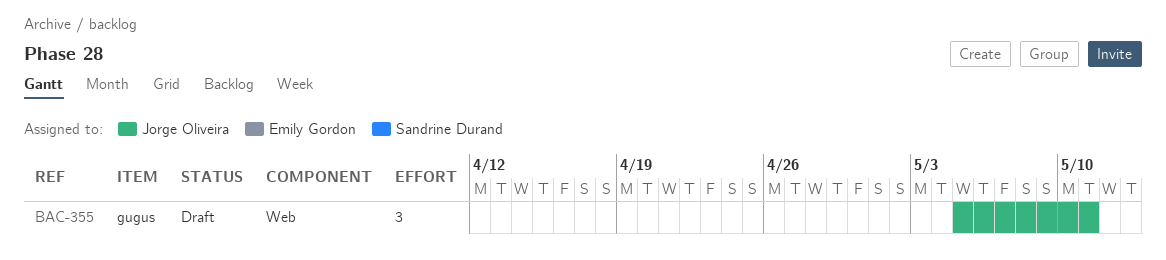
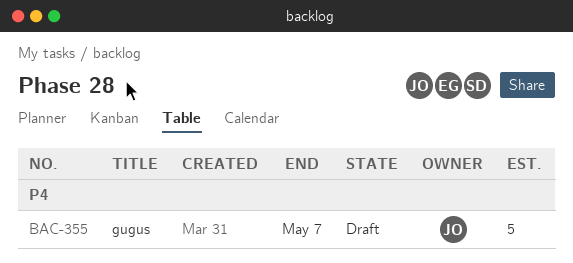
BAC-355, estimate: 3 -> 5
BAC-355, due: May 11 -> May 7

